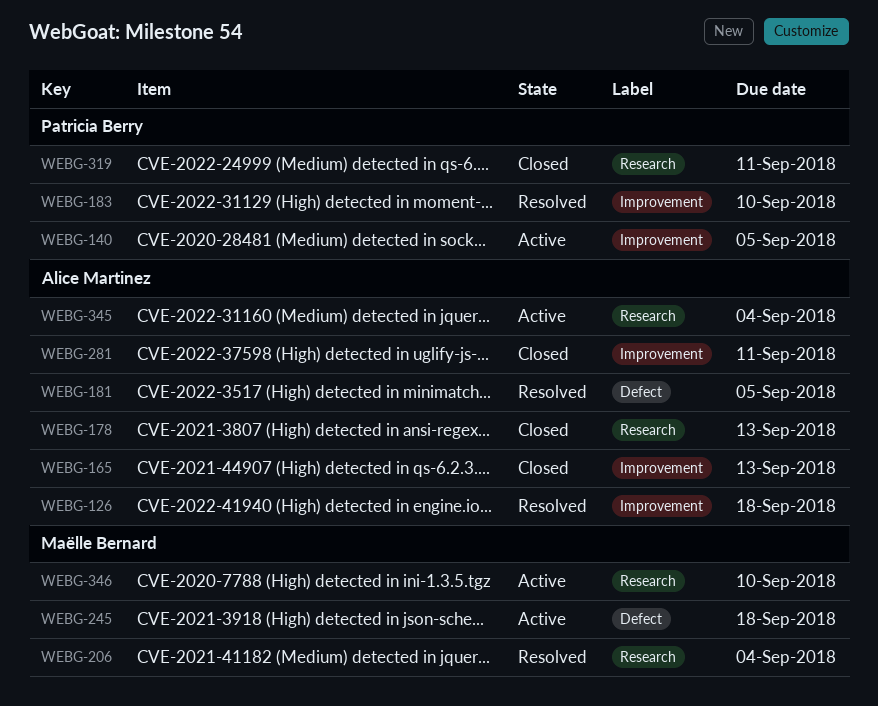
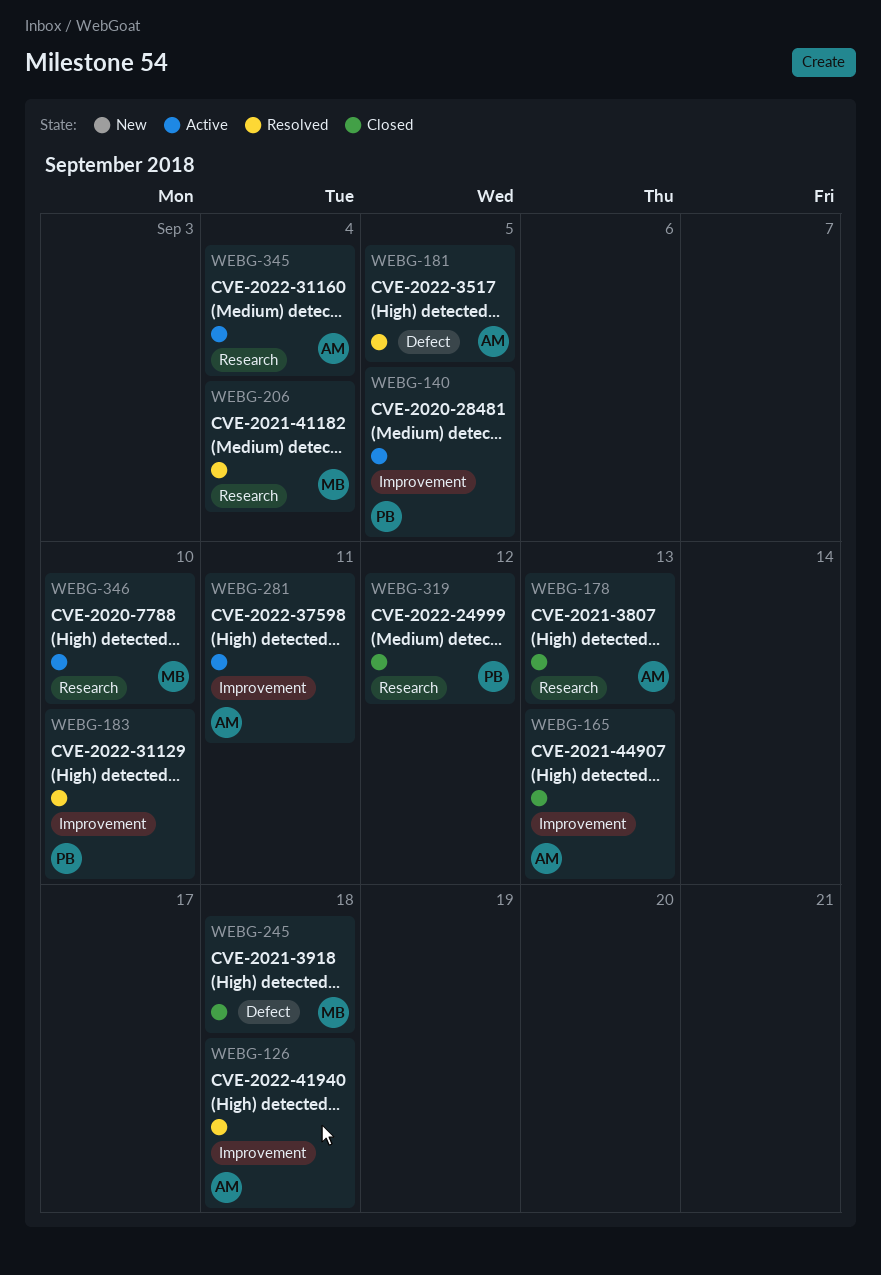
WEBG-245, status: Active -> Closed
WEBG-281, status: Closed -> Active
WEBG-319, due: Sep 11 -> Sep 12

